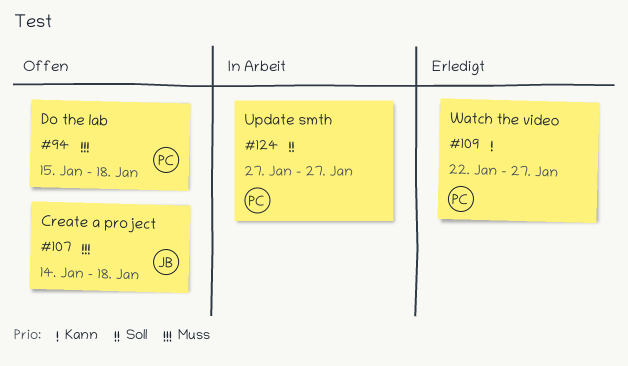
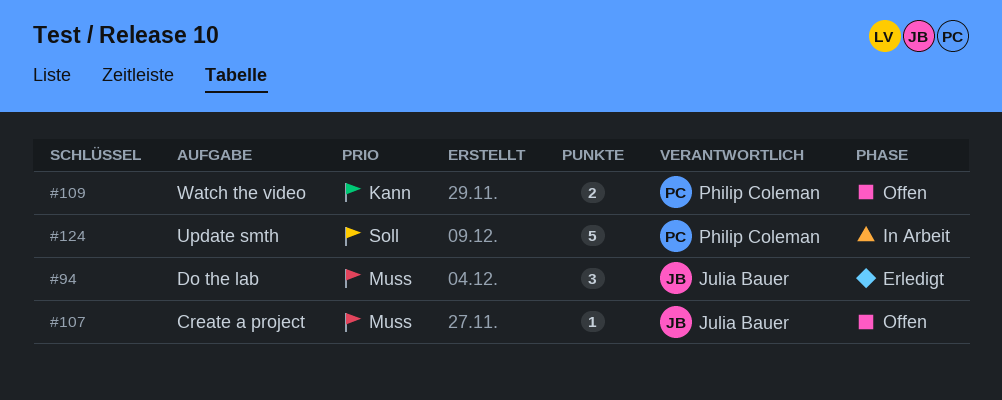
#94, status: Offen -> Erledigt
#94, owner: Philip Coleman -> Julia Bauer
#109, status: Erledigt -> Offen

